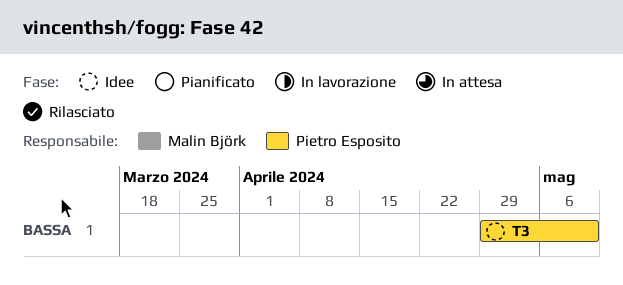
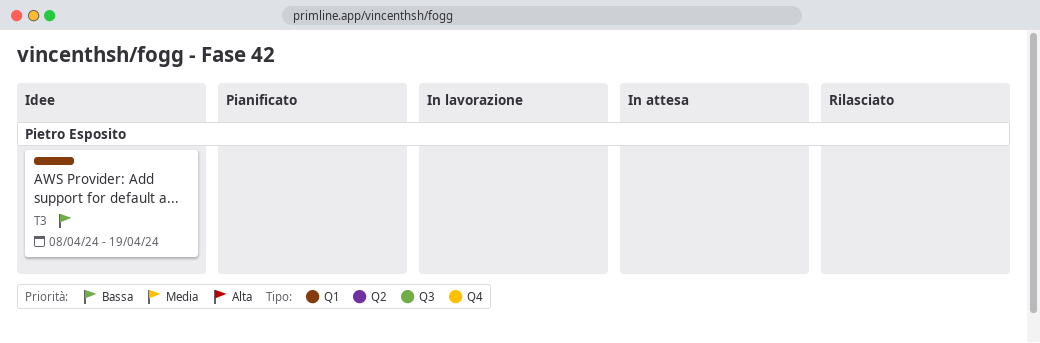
T3, start: Apr 29 -> Apr 8
T3, due: May 10 -> Apr 19

